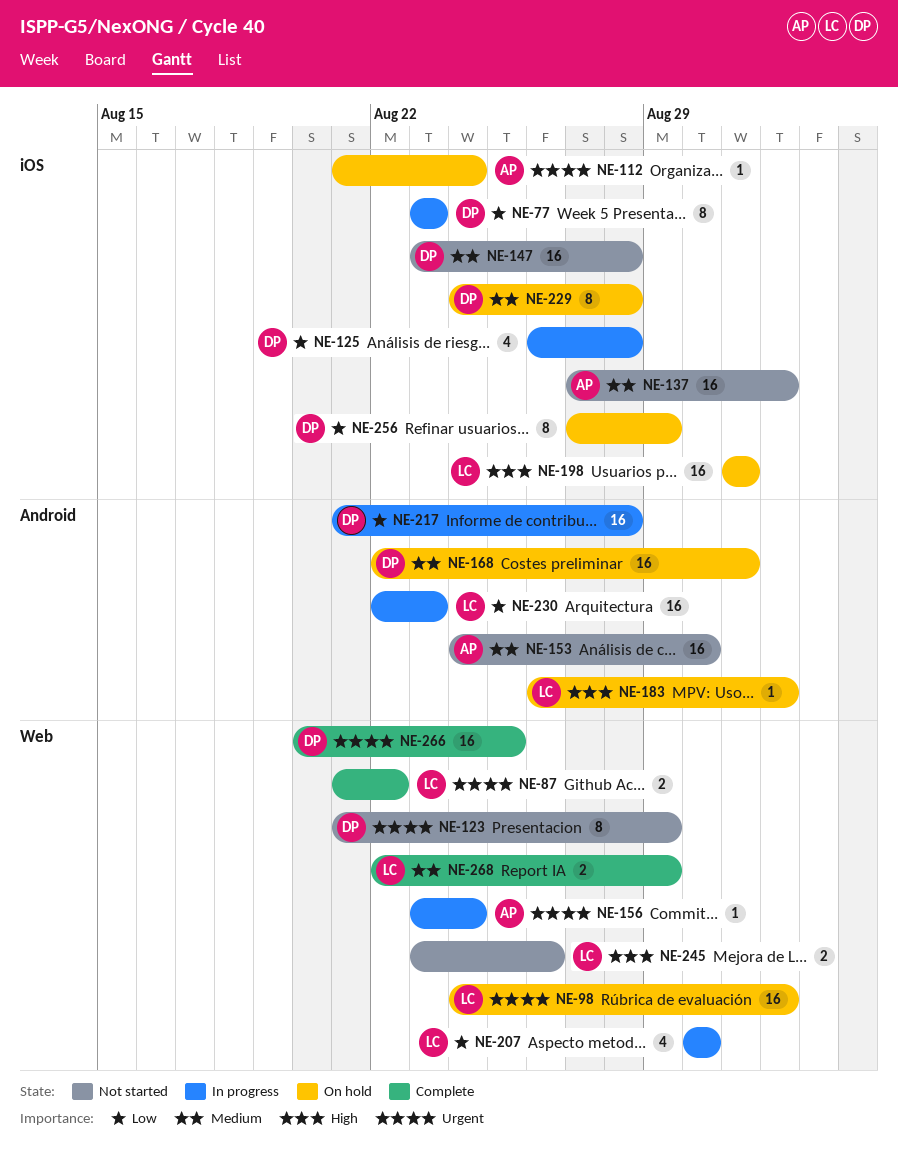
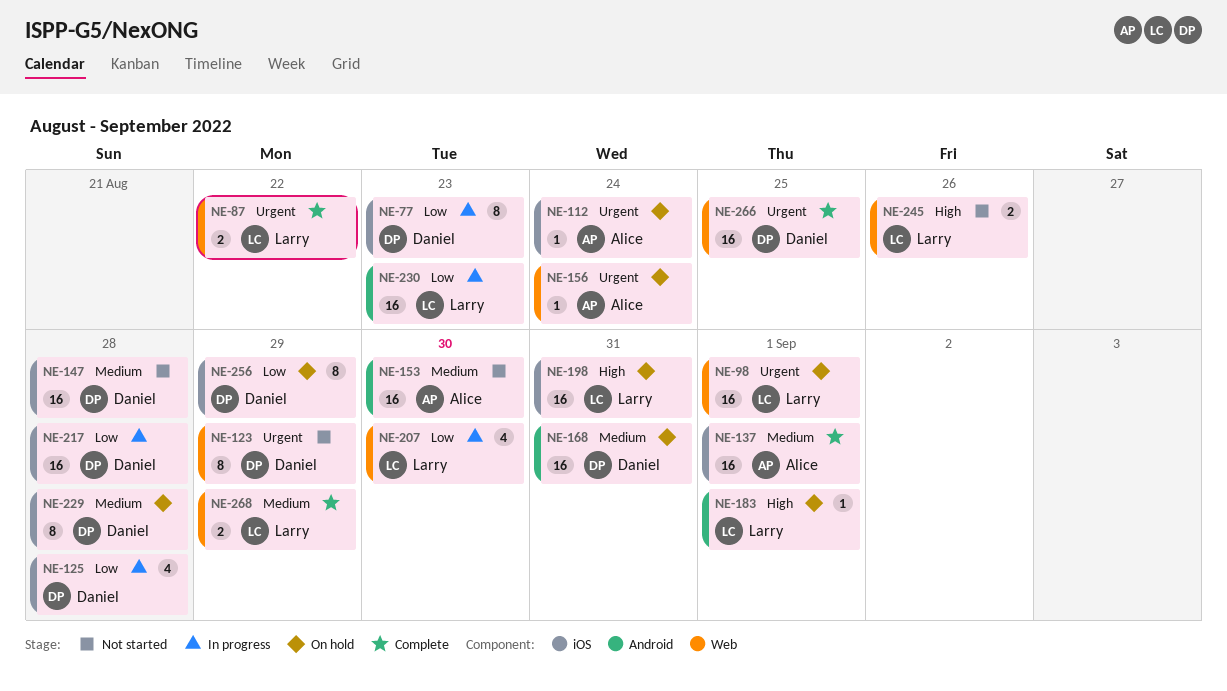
NE-137, status: Not started -> Complete
NE-156, status: In progress -> On hold
NE-217, label: Android -> iOS

